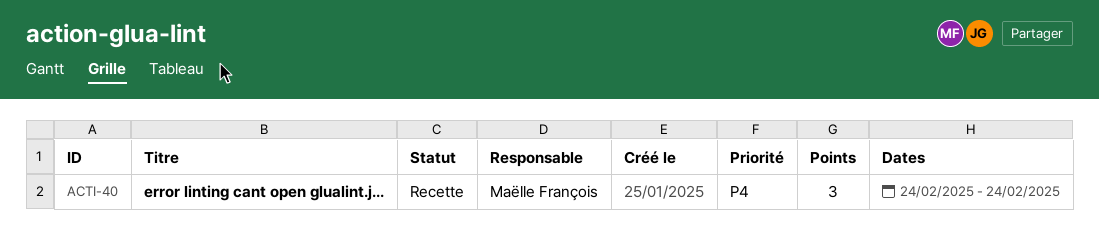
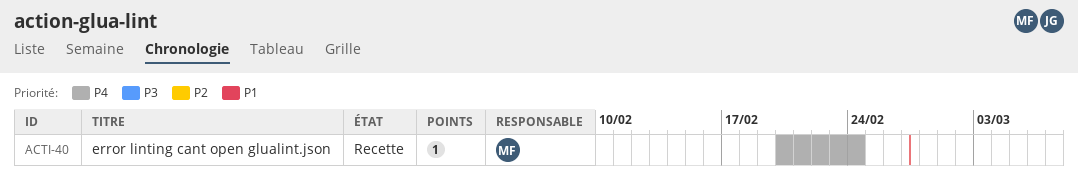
ACTI-40, estimate: 3 -> 1
ACTI-40, start: Feb 24 -> Feb 20

